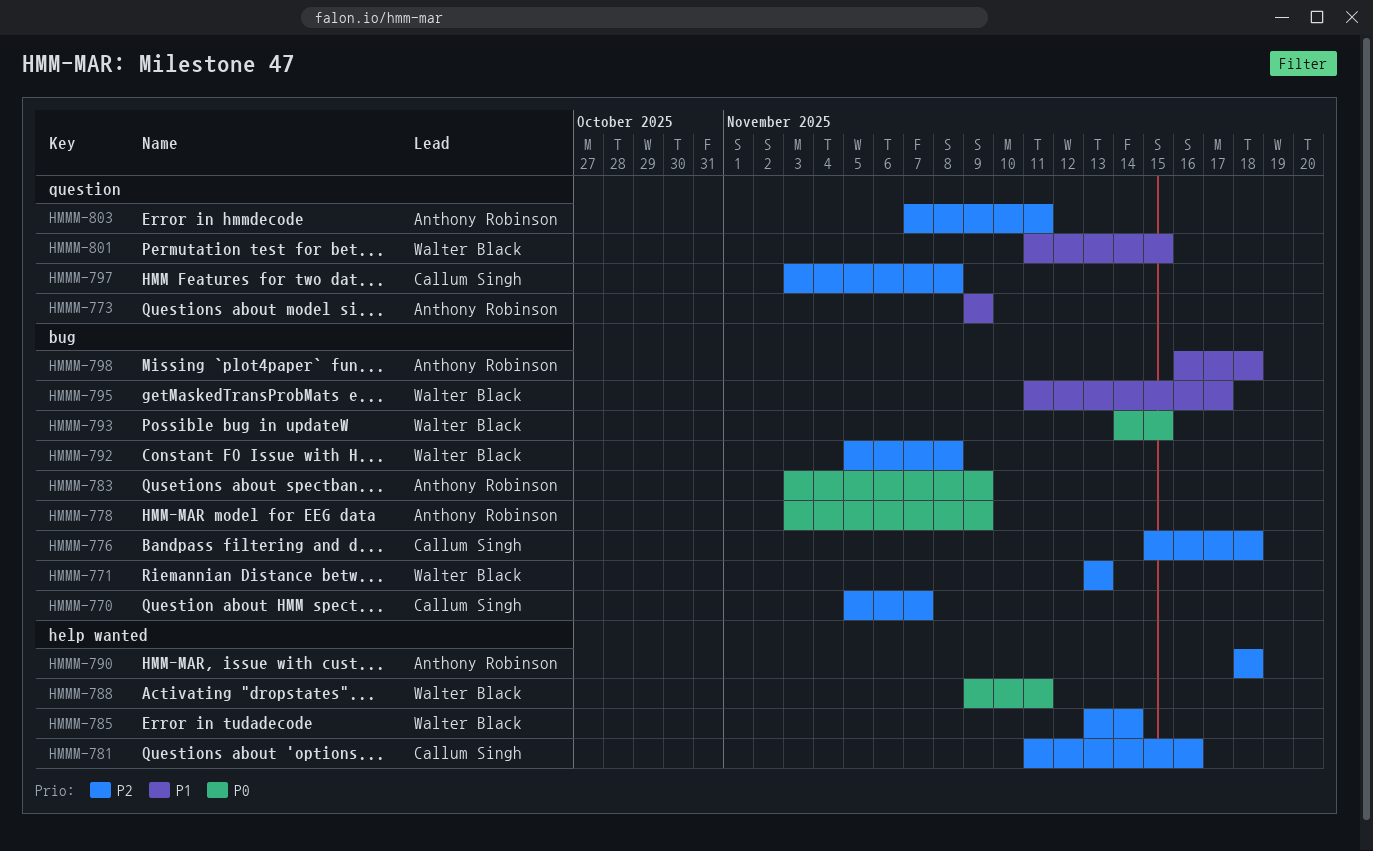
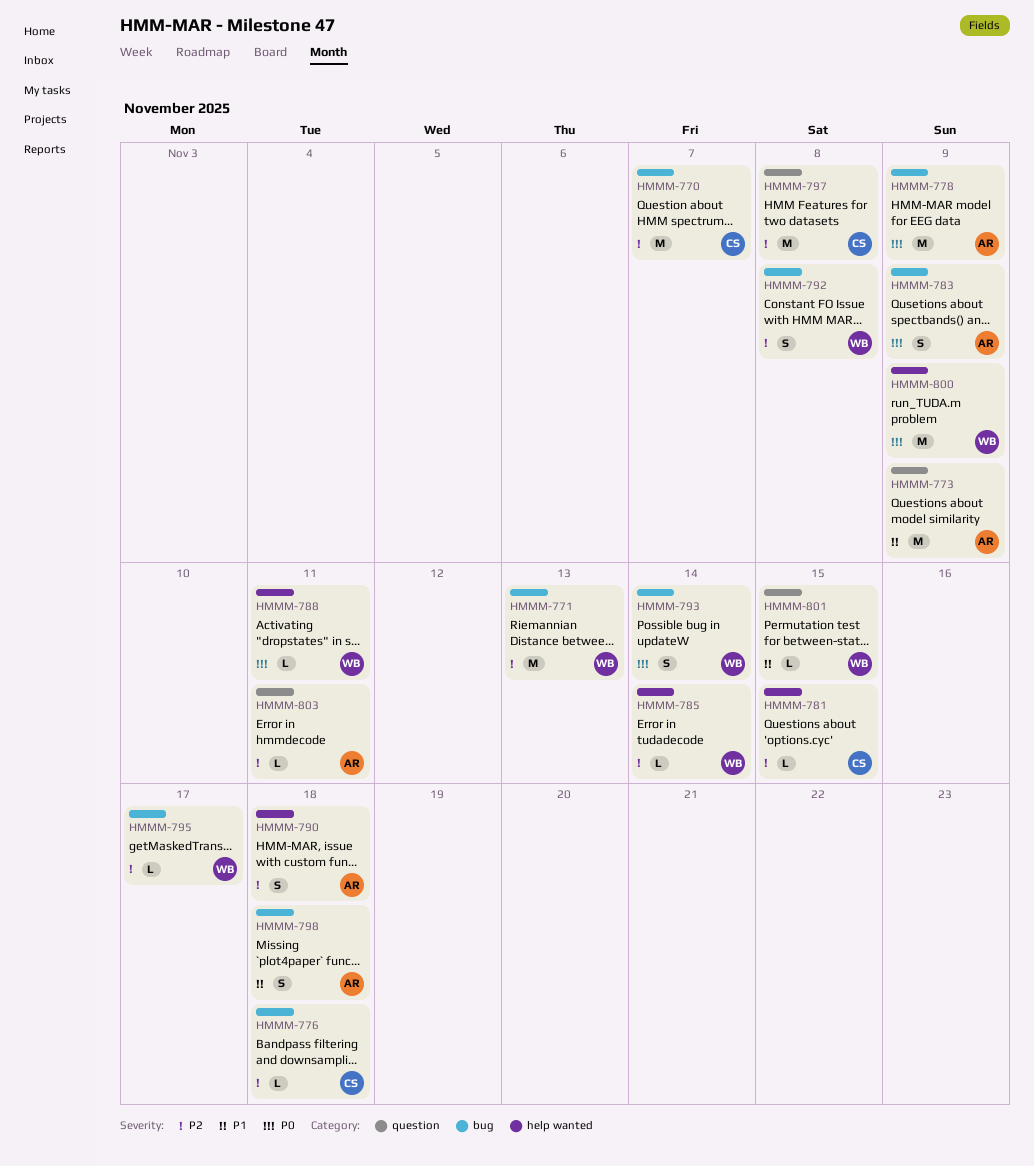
HMMM-781, due: Nov 16 -> Nov 15
HMMM-793, due: Nov 15 -> Nov 14
HMMM-795, priority: P1 -> P2
HMMM-800: none -> present

